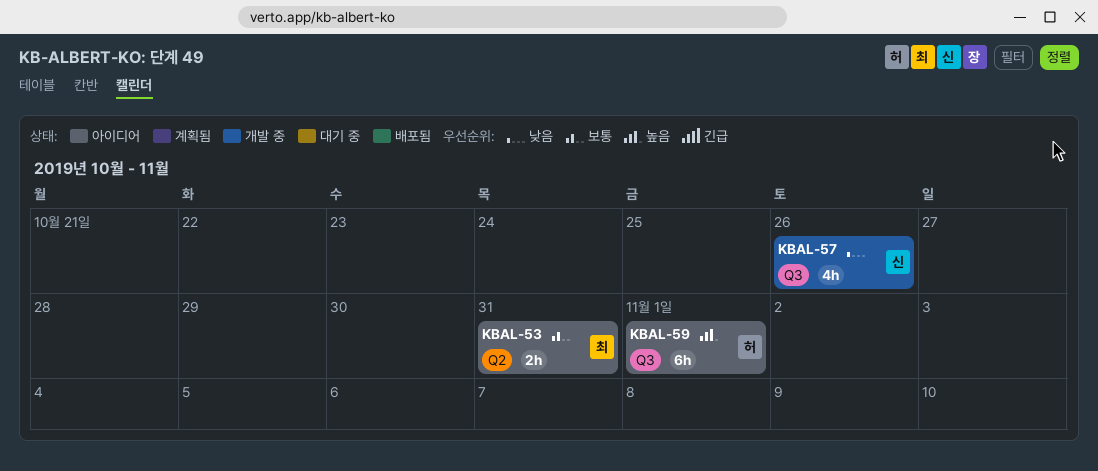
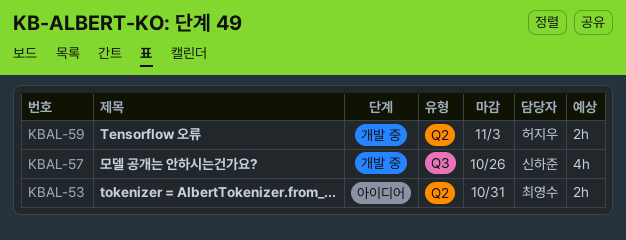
KBAL-59, status: 아이디어 -> 개발 중
KBAL-59, label: Q3 -> Q2
KBAL-59, estimate: 6h -> 2h
KBAL-59, due: Nov 1 -> Nov 3

